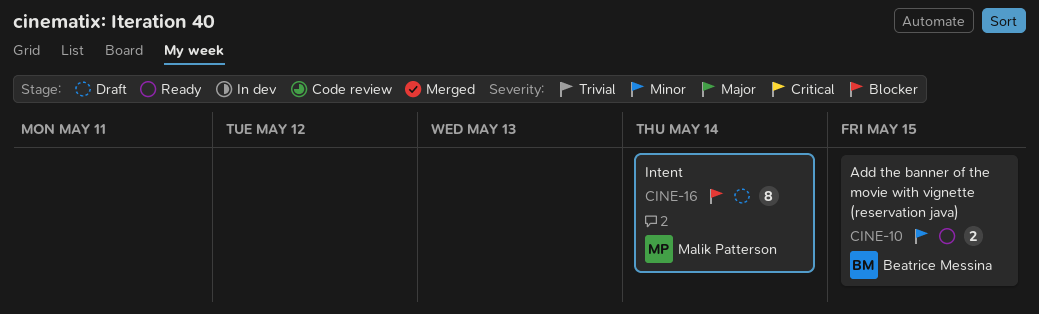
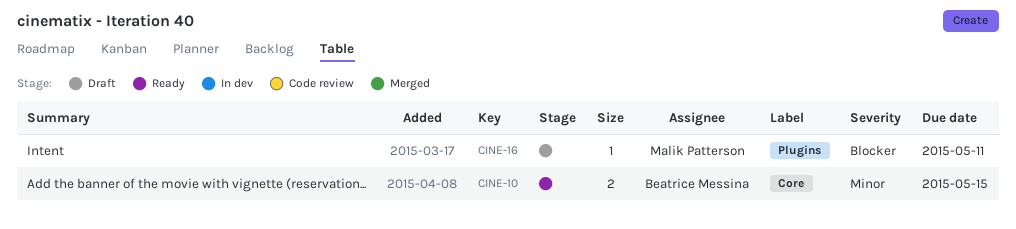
CINE-16, estimate: 8 -> 1
CINE-16, due: May 14 -> May 11

